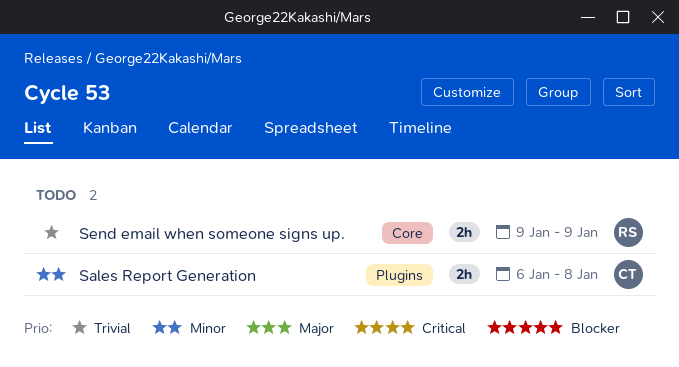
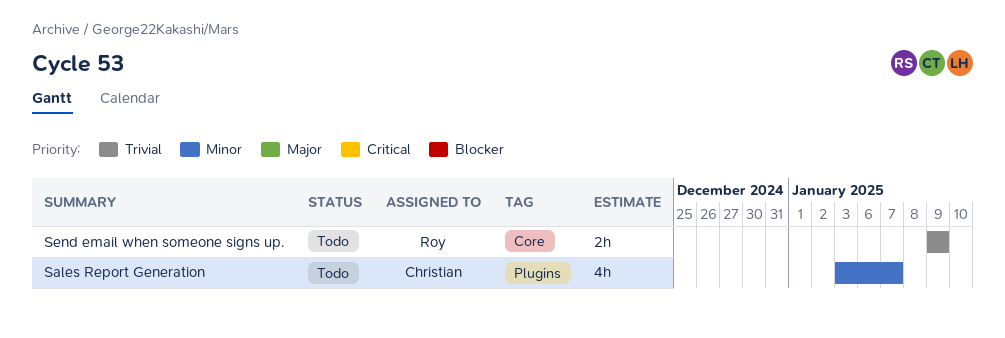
Sales Report Generation, estimate: 2h -> 4h
Sales Report Generation, start: Jan 6 -> Jan 3
Sales Report Generation, due: Jan 8 -> Jan 7

